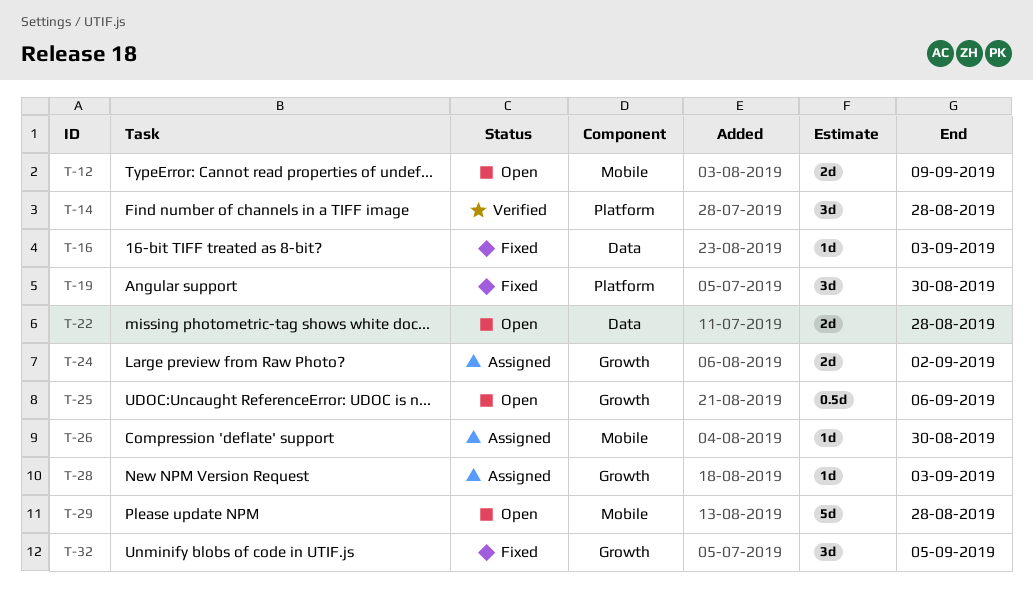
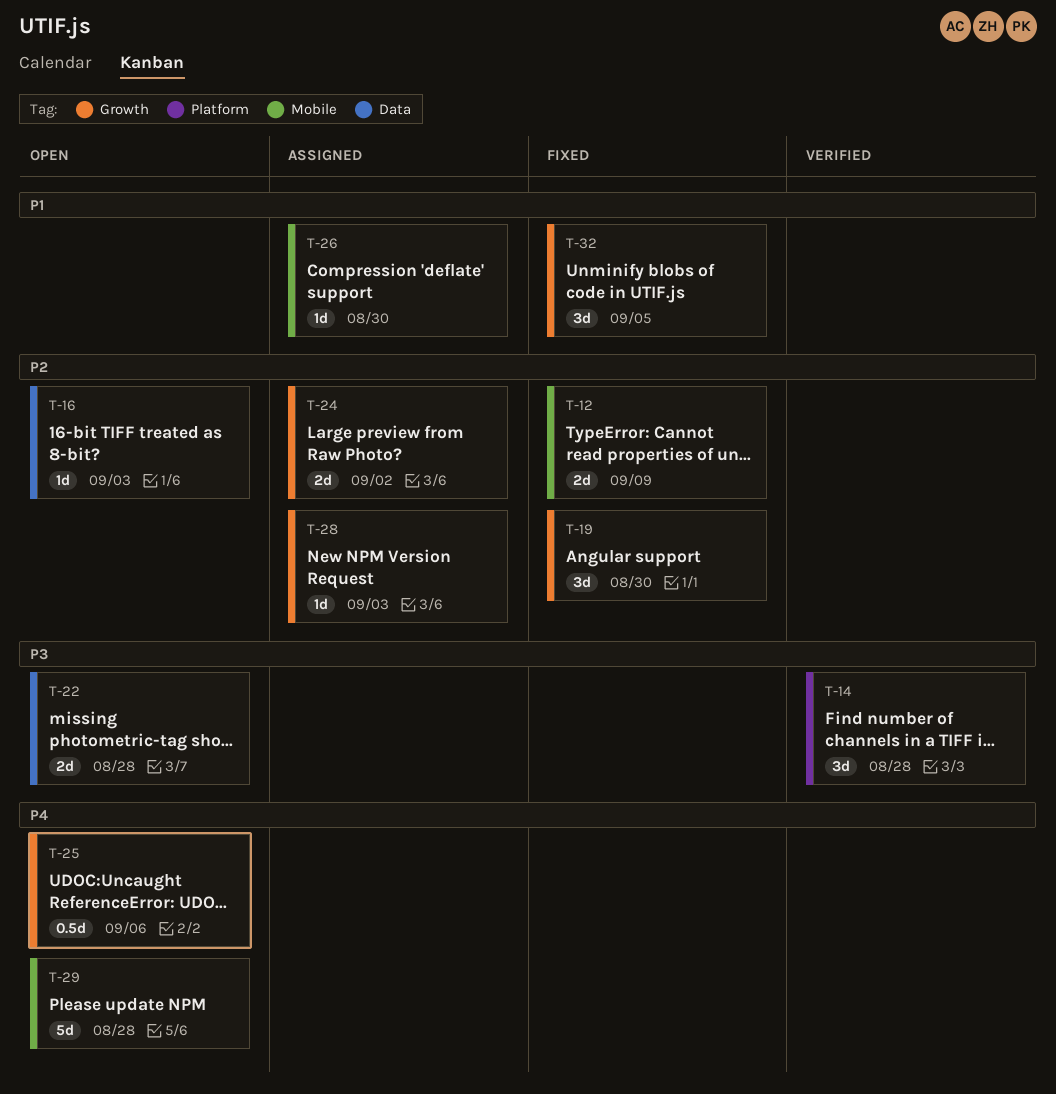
T-12, status: Open -> Fixed
T-16, status: Fixed -> Open
T-19, label: Platform -> Growth

